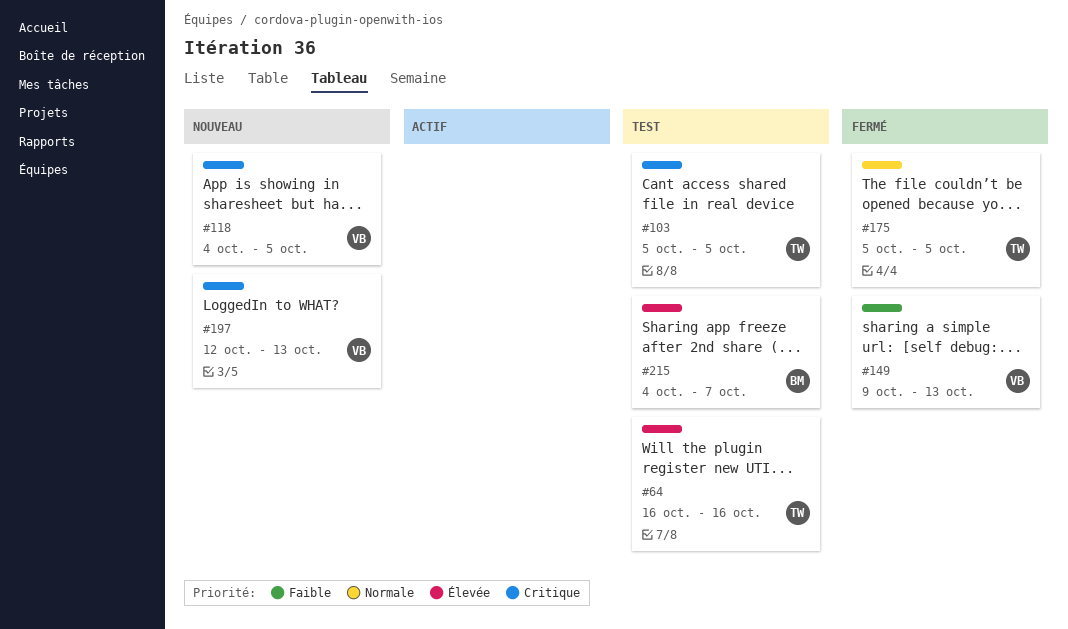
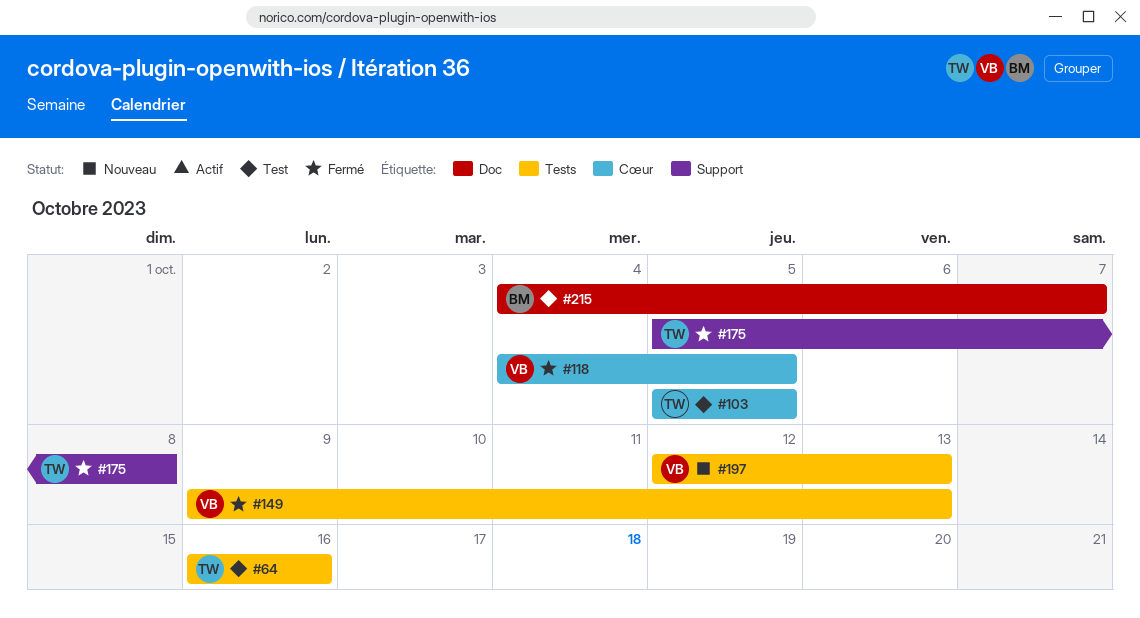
#118, status: Nouveau -> Fermé
#175, due: Oct 5 -> Oct 8

